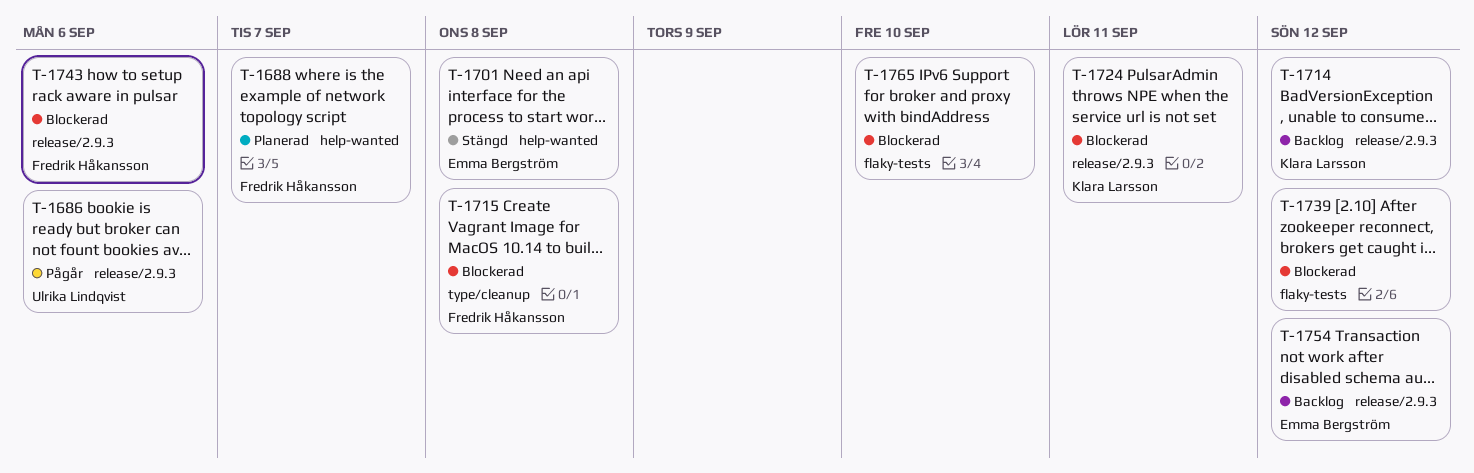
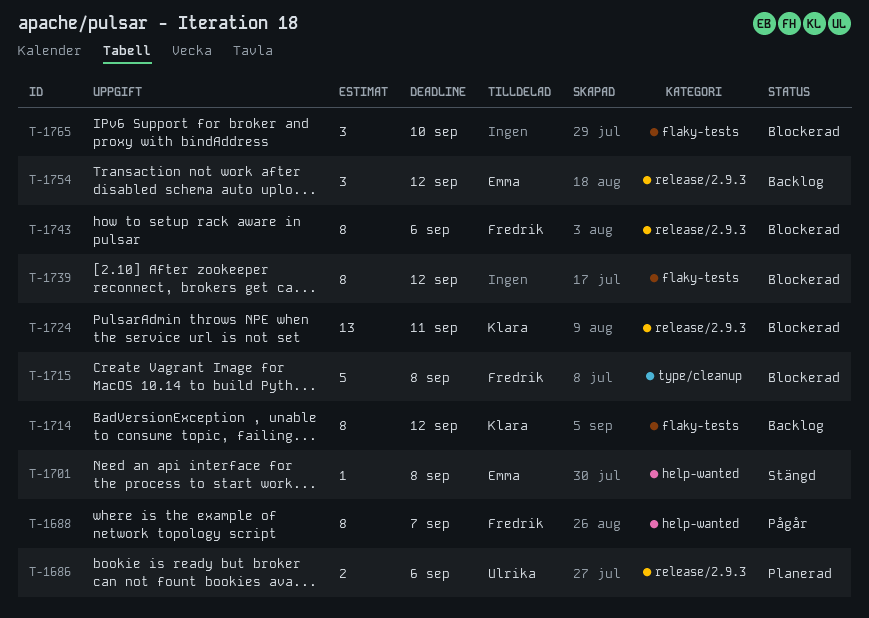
T-1686, status: Pågår -> Planerad
T-1688, status: Planerad -> Pågår
T-1714, label: release/2.9.3 -> flaky-tests

